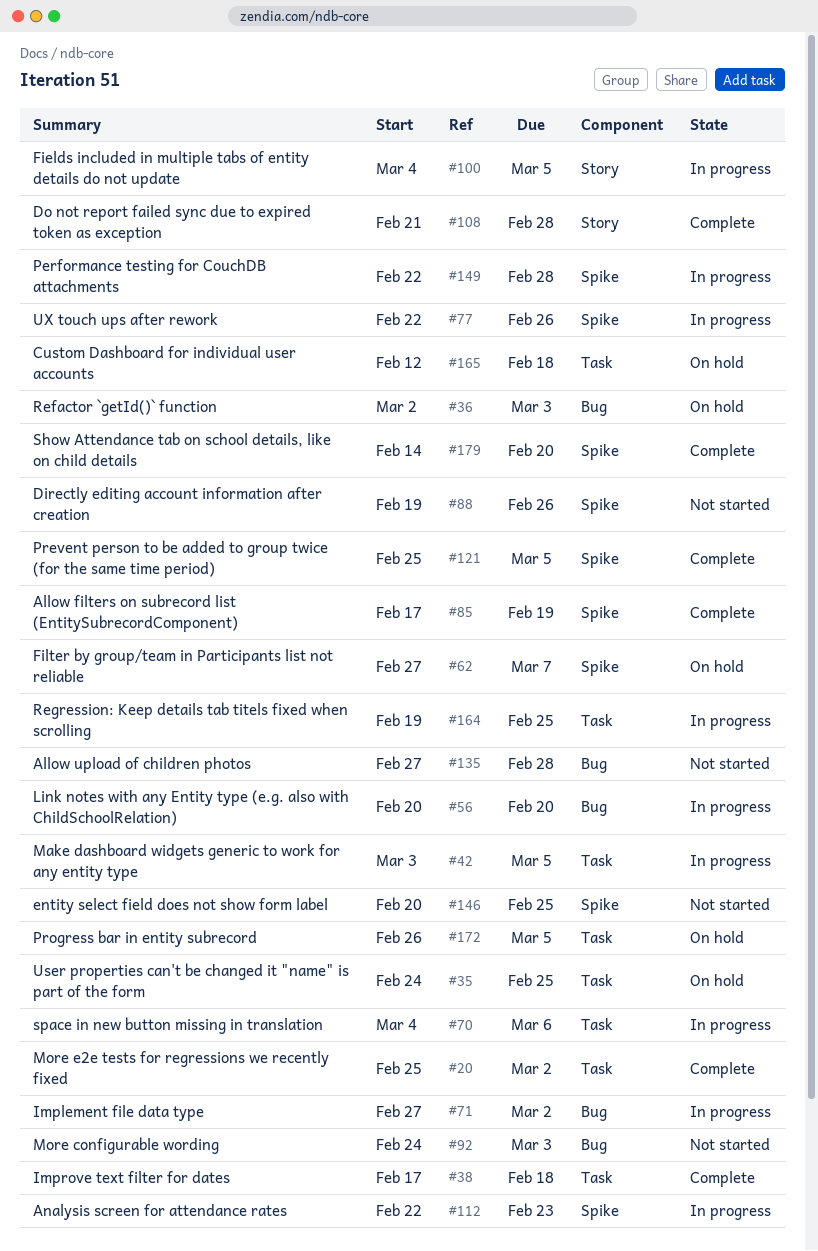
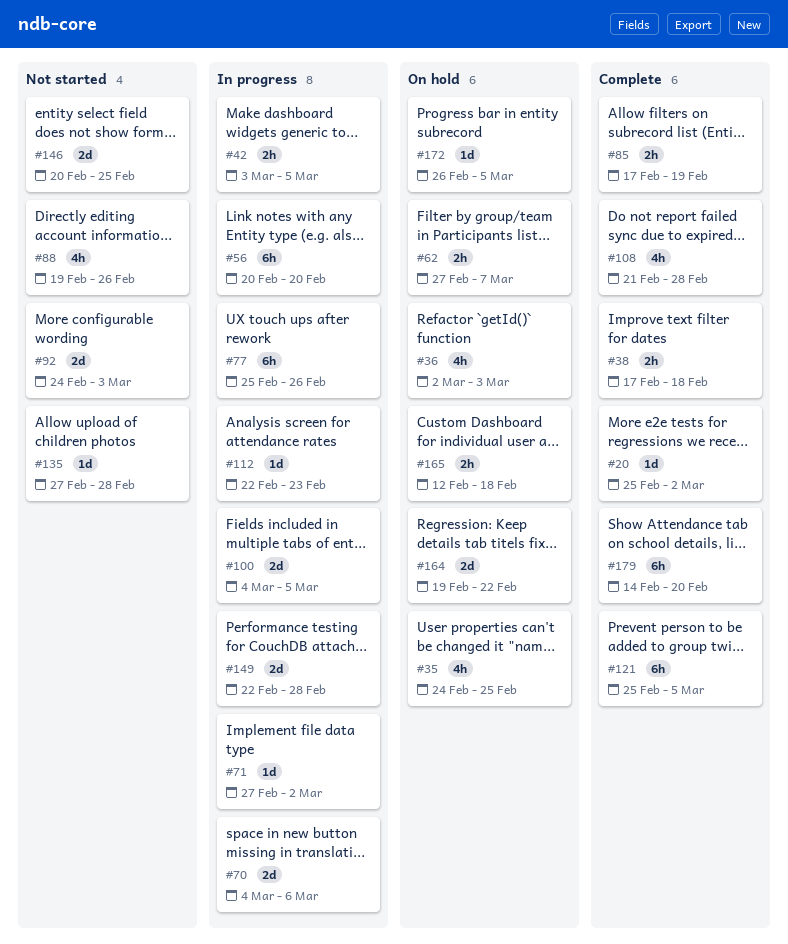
#77, start: Feb 22 -> Feb 25
#164, status: In progress -> On hold
#164, due: Feb 25 -> Feb 22

